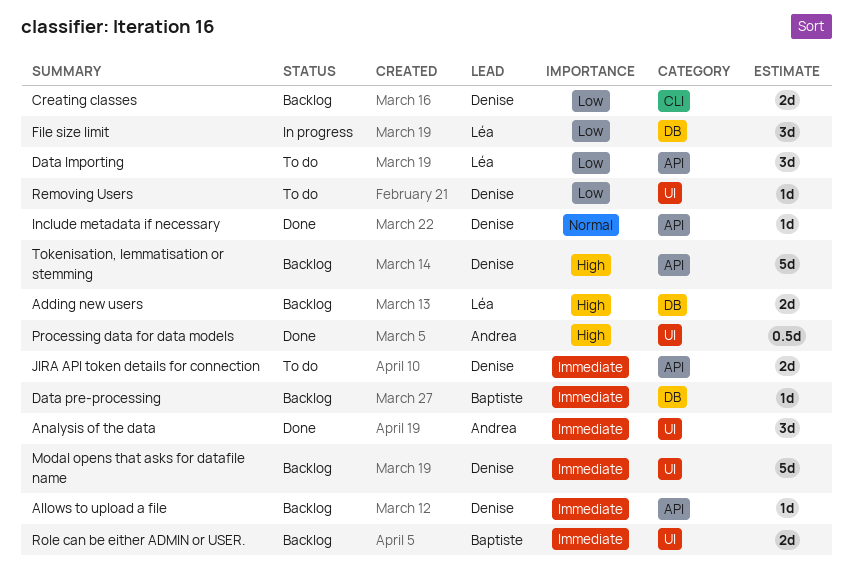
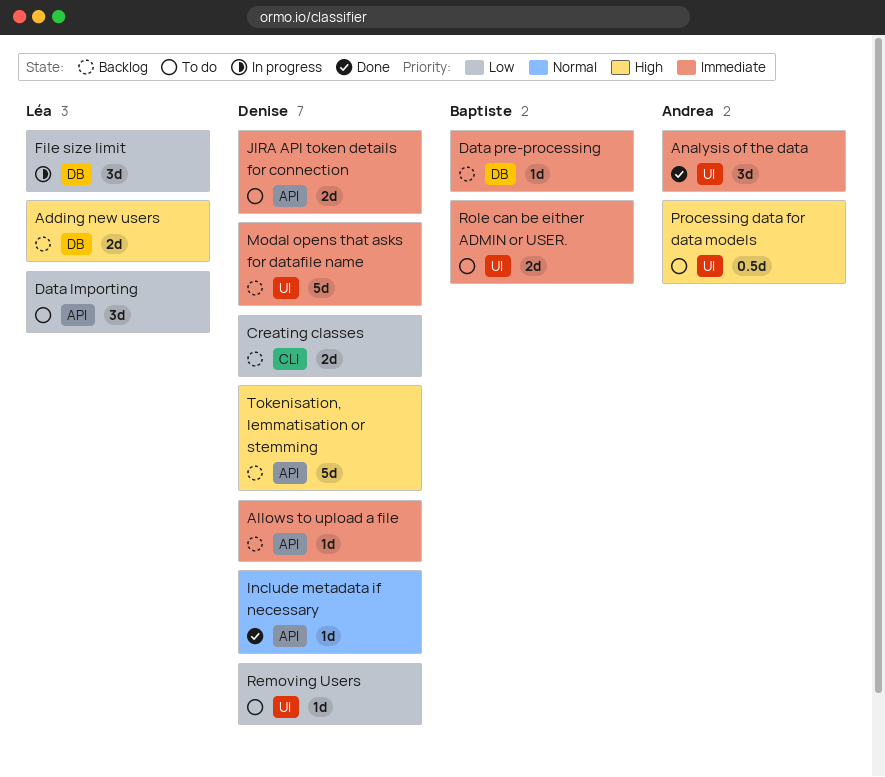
Processing data for data models, status: Done -> To do
Role can be either ADMIN or USER., status: Backlog -> To do

